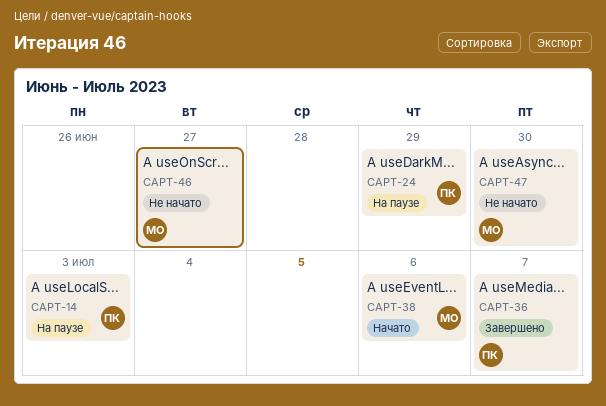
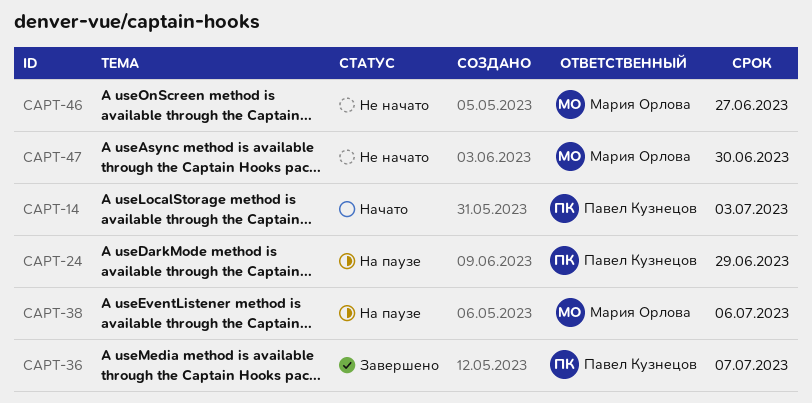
CAPT-14, status: На паузе -> Начато
CAPT-38, status: Начато -> На паузе

